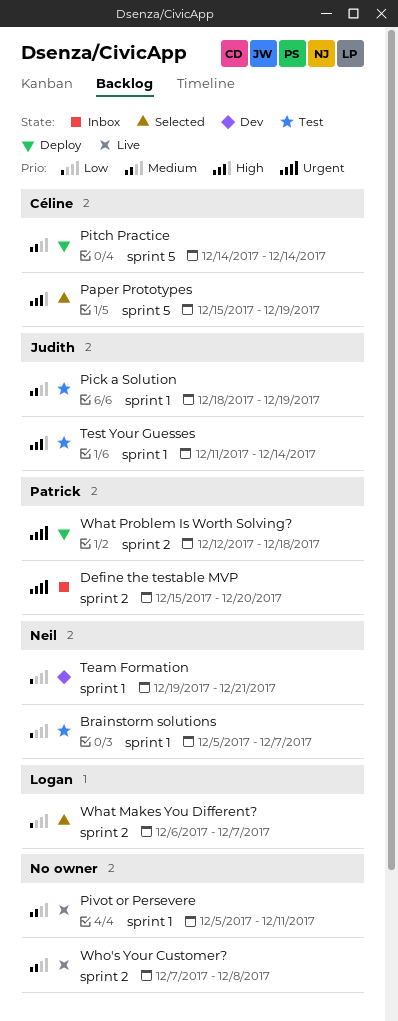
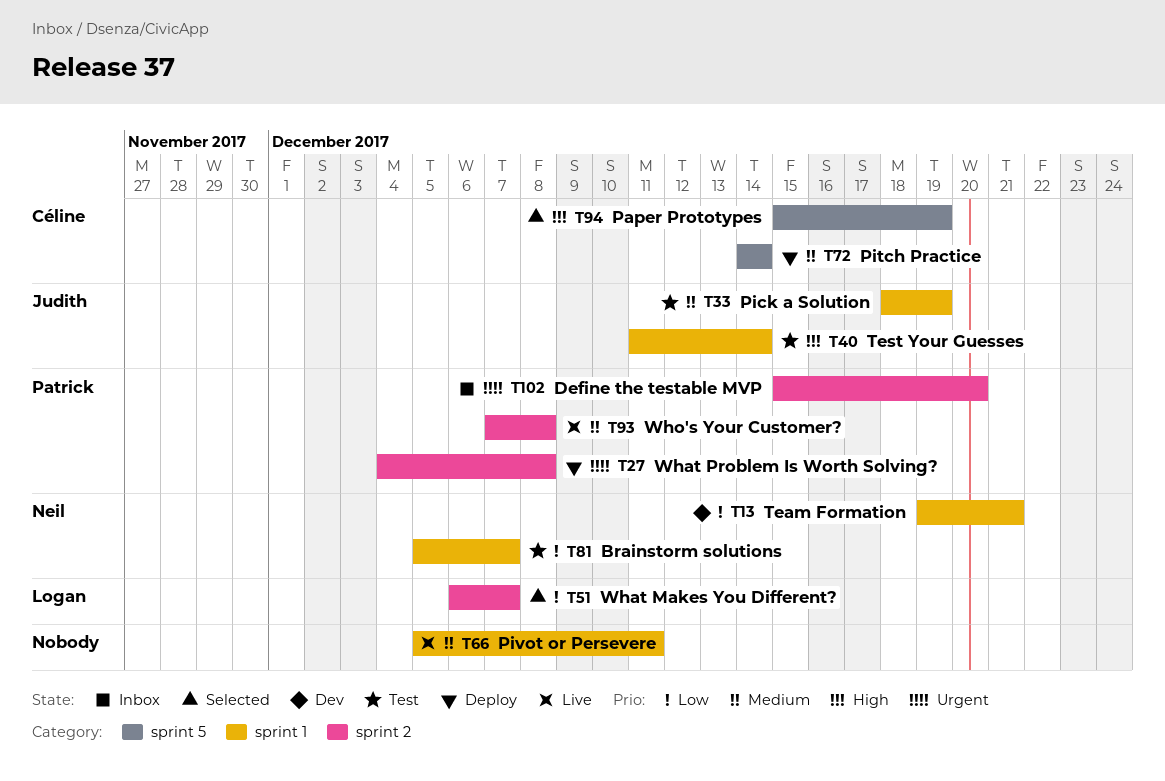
What Problem Is Worth Solving?, start: Dec 12 -> Dec 4
What Problem Is Worth Solving?, due: Dec 18 -> Dec 8
Who's Your Customer?, owner: none -> Patrick

